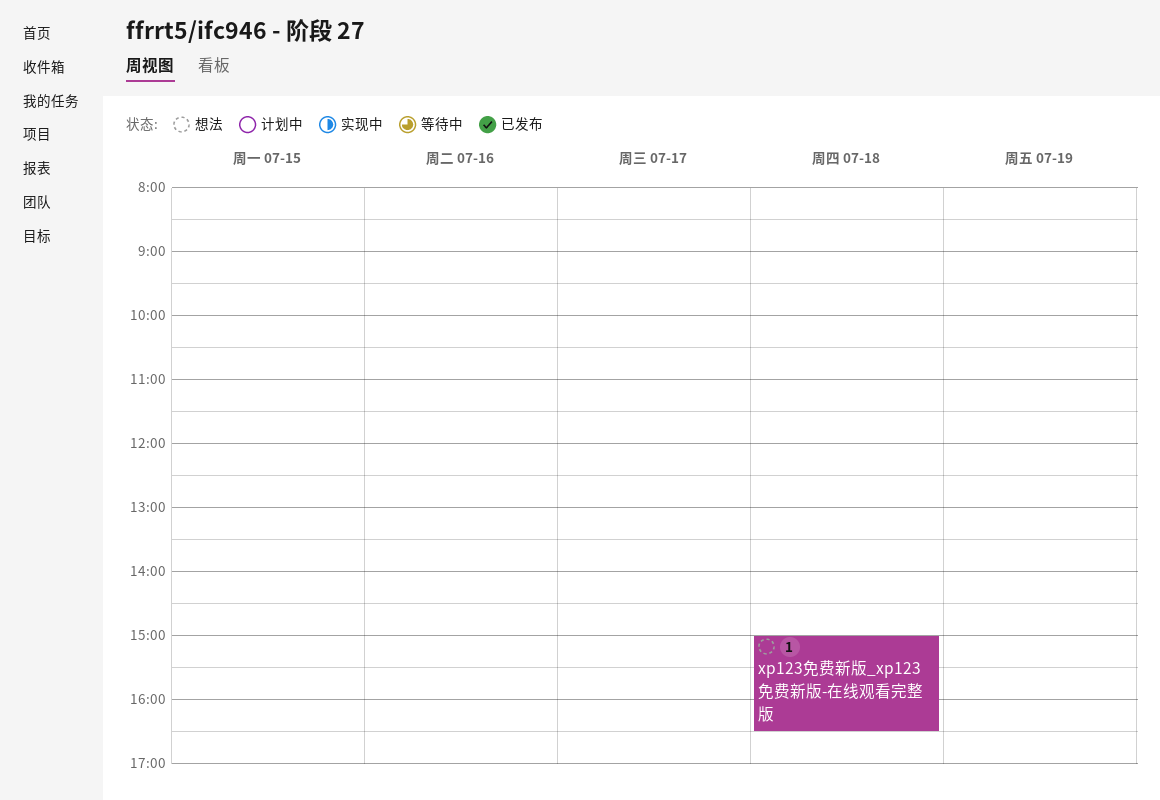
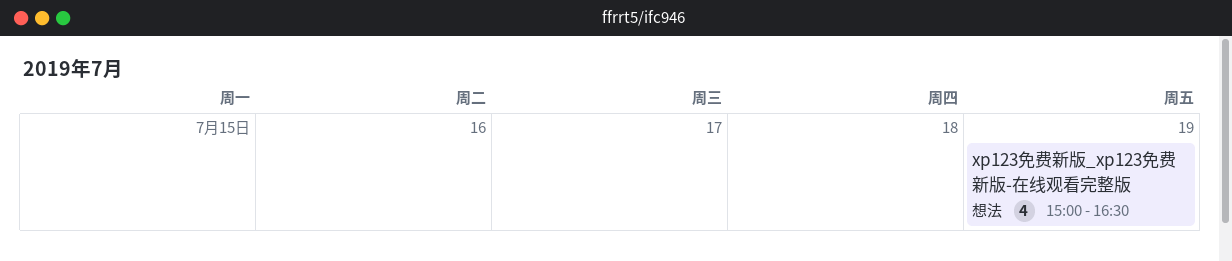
xp123免费新版_xp123免费新版-在线观看完整版, estimate: 1 -> 4
xp123免费新版_xp123免费新版-在线观看完整版, day: Jul 18 -> Jul 19

